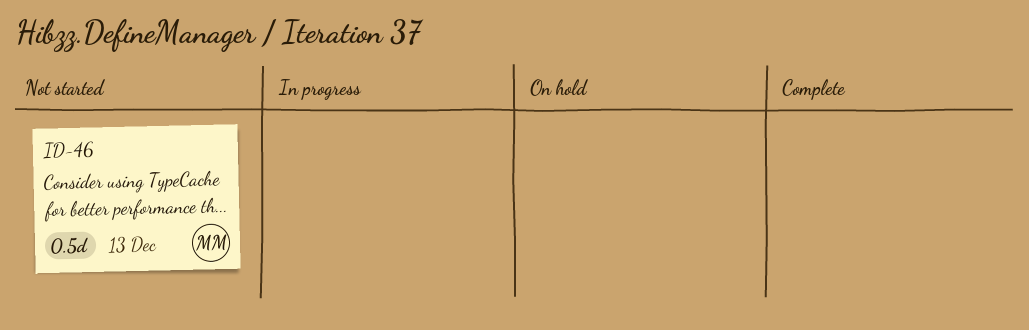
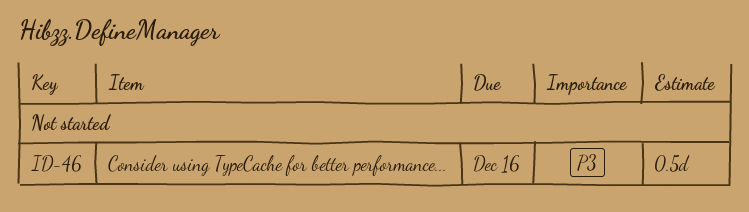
ID-46, due: Dec 13 -> Dec 16

